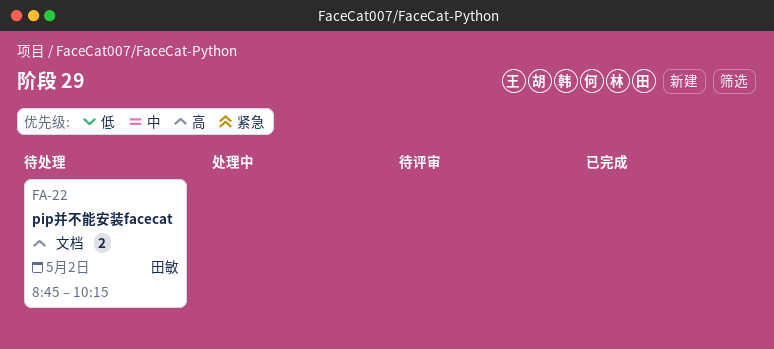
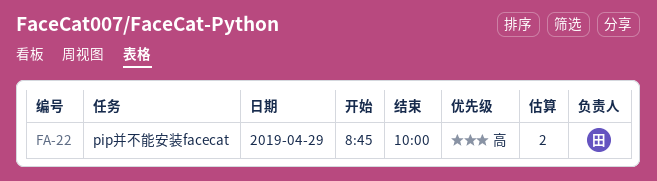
FA-22, day: May 2 -> Apr 29
FA-22, ends: 10:15 -> 10:00

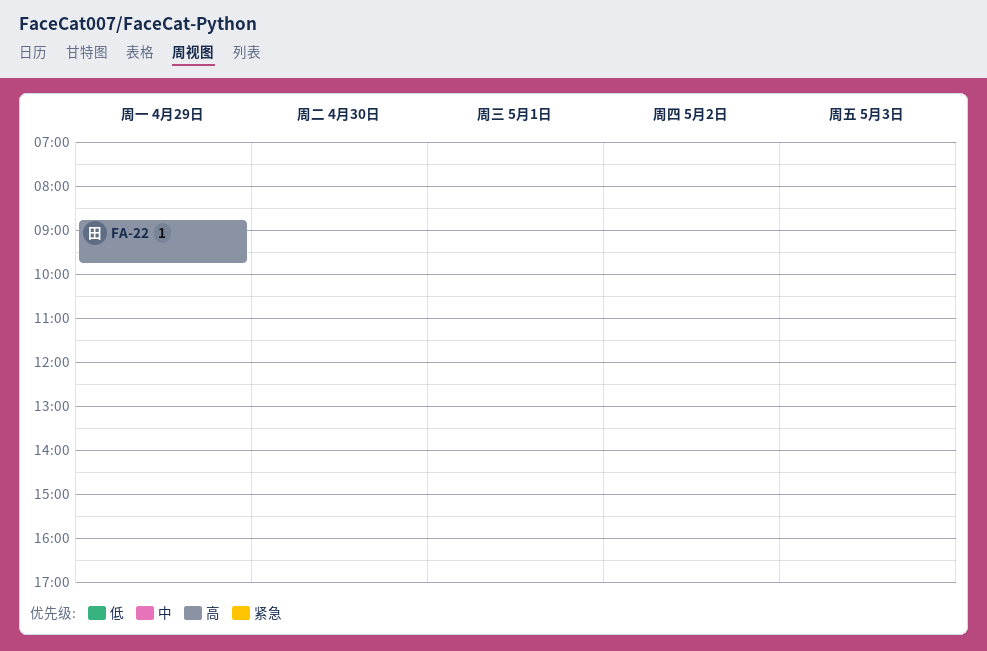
FA-22, estimate: 2 -> 1
FA-22, ends: 10:00 -> 09:45

